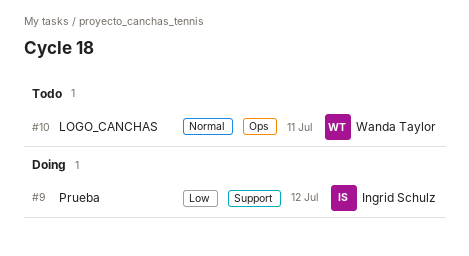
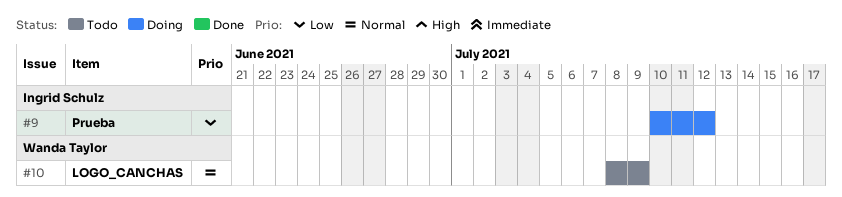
#10, due: Jul 11 -> Jul 9

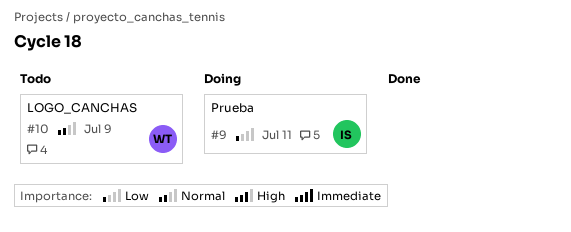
#9, due: Jul 12 -> Jul 11

